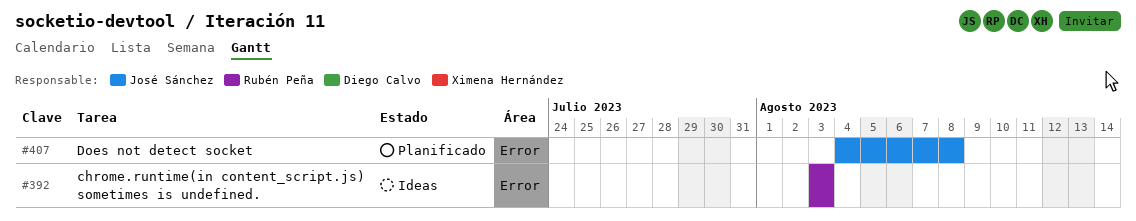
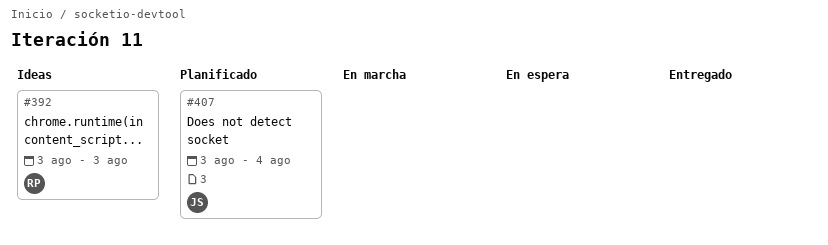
#407, start: Aug 4 -> Aug 3
#407, due: Aug 8 -> Aug 4

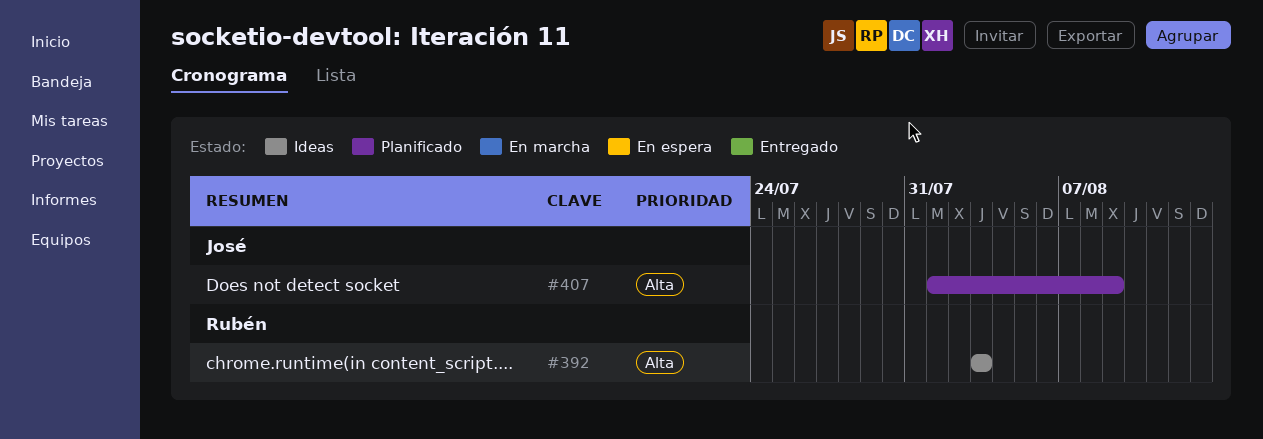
#407, start: Aug 3 -> Aug 1
#407, due: Aug 4 -> Aug 9

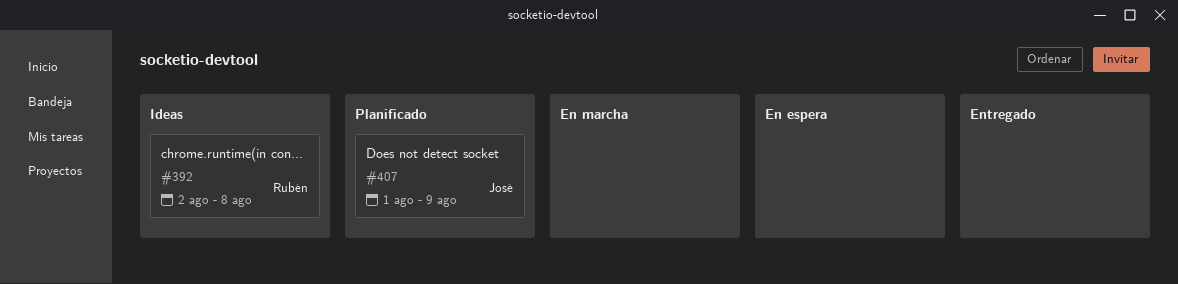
#392, start: Aug 3 -> Aug 2
#392, due: Aug 3 -> Aug 8

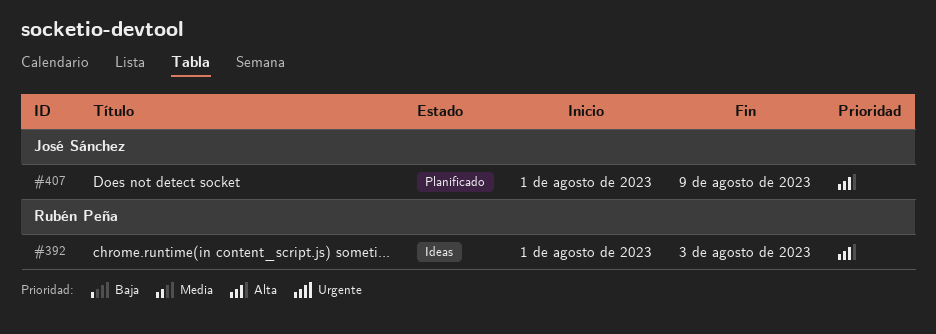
#392, start: Aug 2 -> Aug 1
#392, due: Aug 8 -> Aug 3

